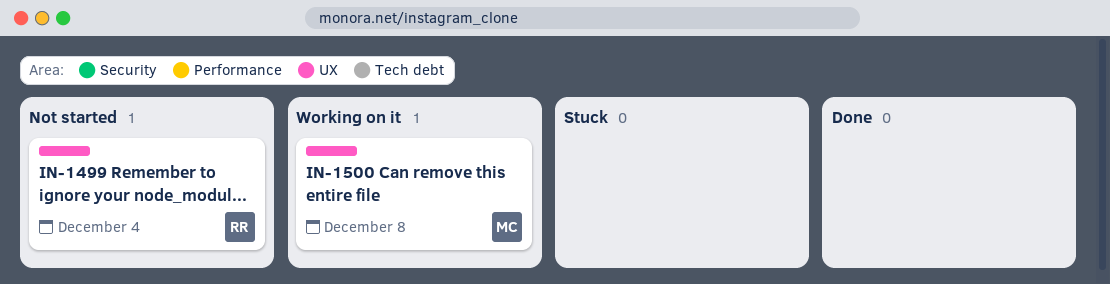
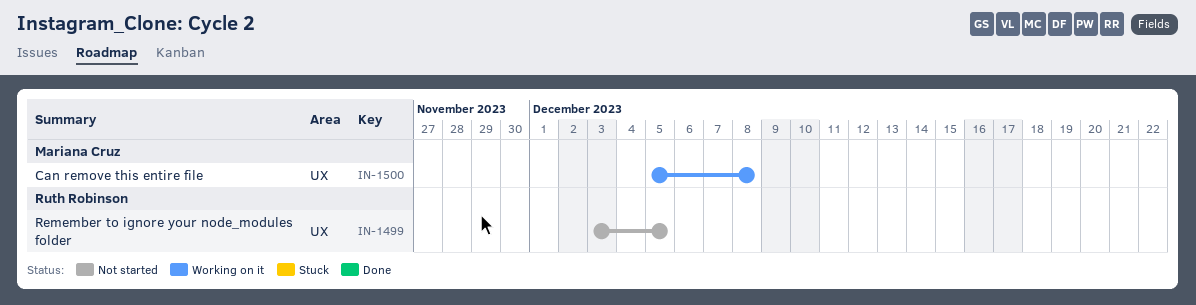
IN-1499, due: Dec 4 -> Dec 5

